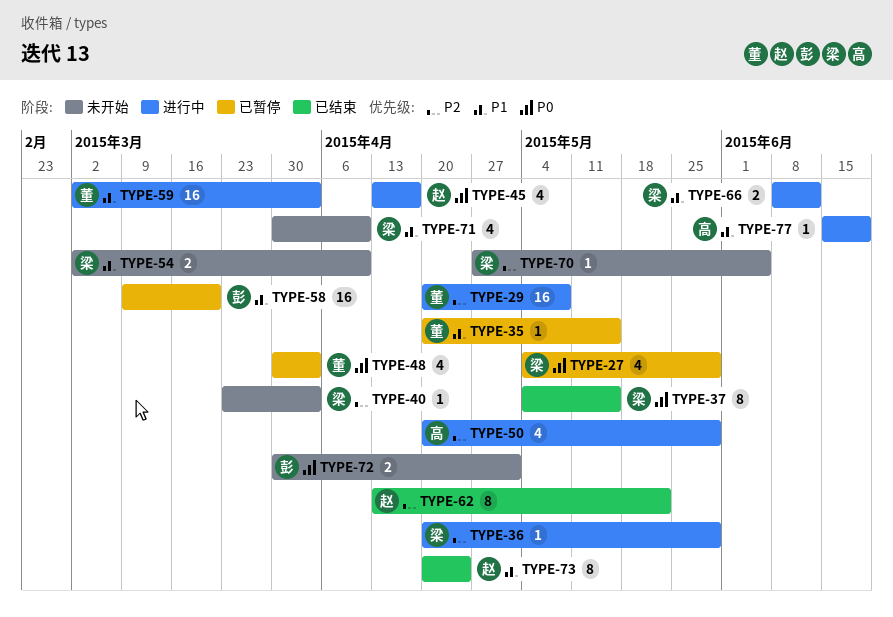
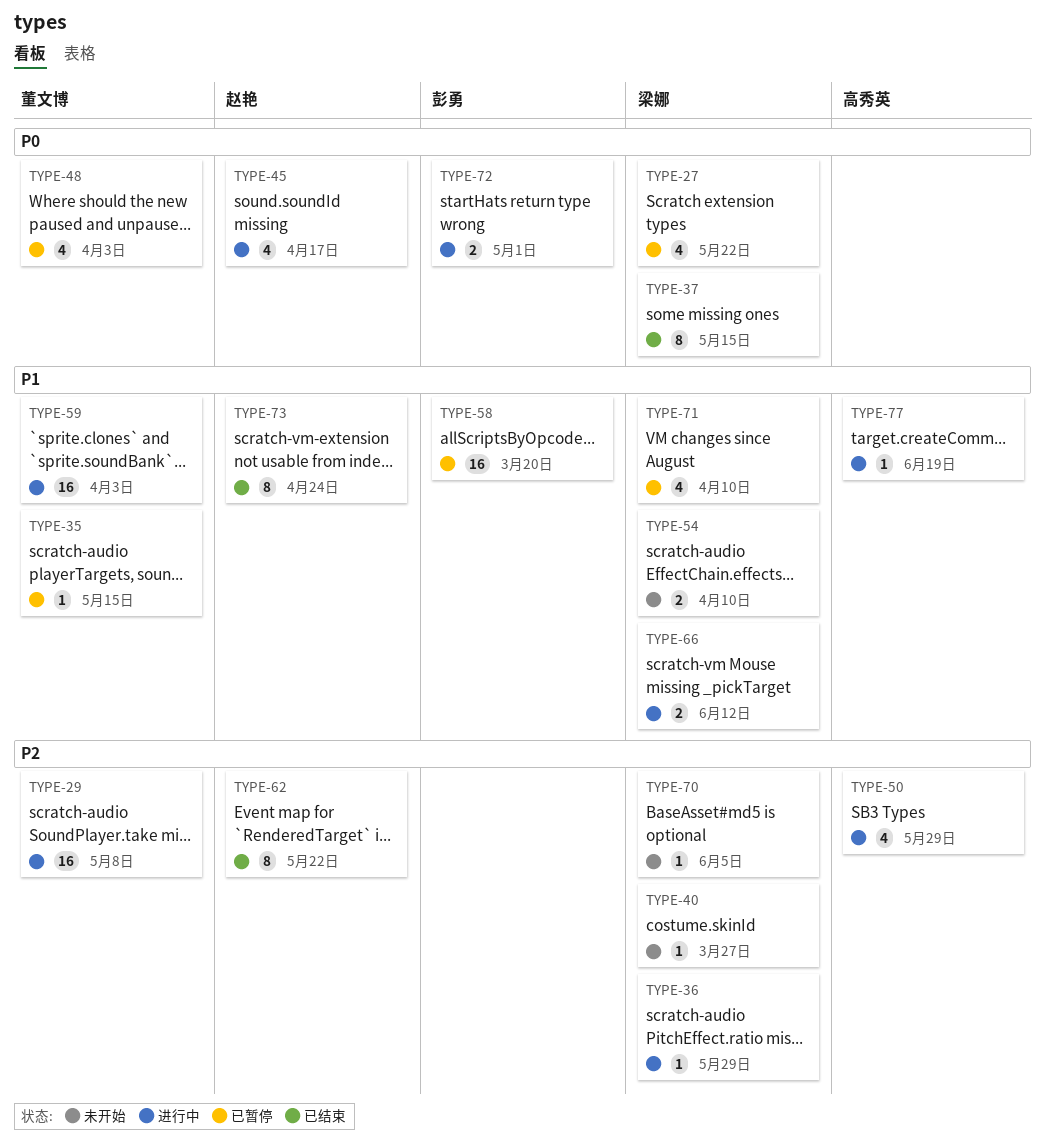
TYPE-27, due: May 29 -> May 22
TYPE-40, due: Apr 3 -> Mar 27
TYPE-71, status: 未开始 -> 已暂停
TYPE-72, status: 未开始 -> 进行中

